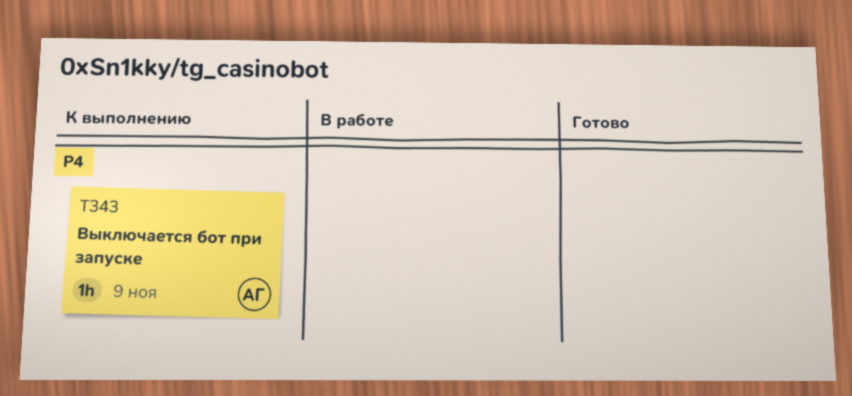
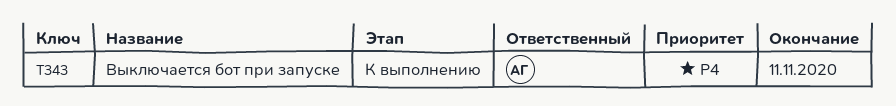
T343, due: Nov 9 -> Nov 11

